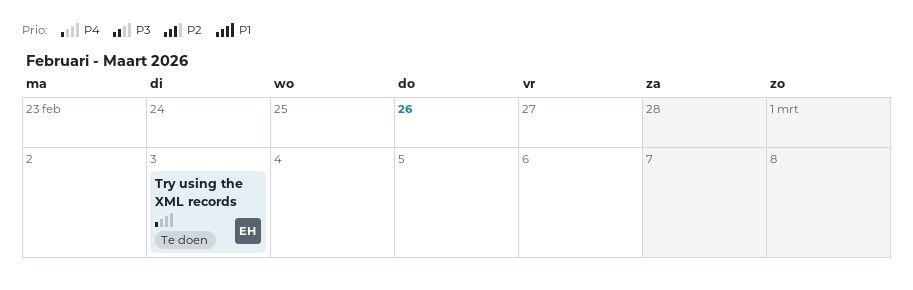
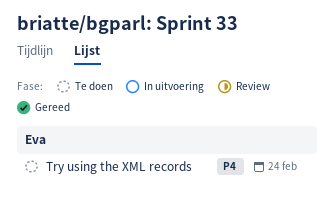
Try using the XML records, due: Mar 3 -> Feb 24

